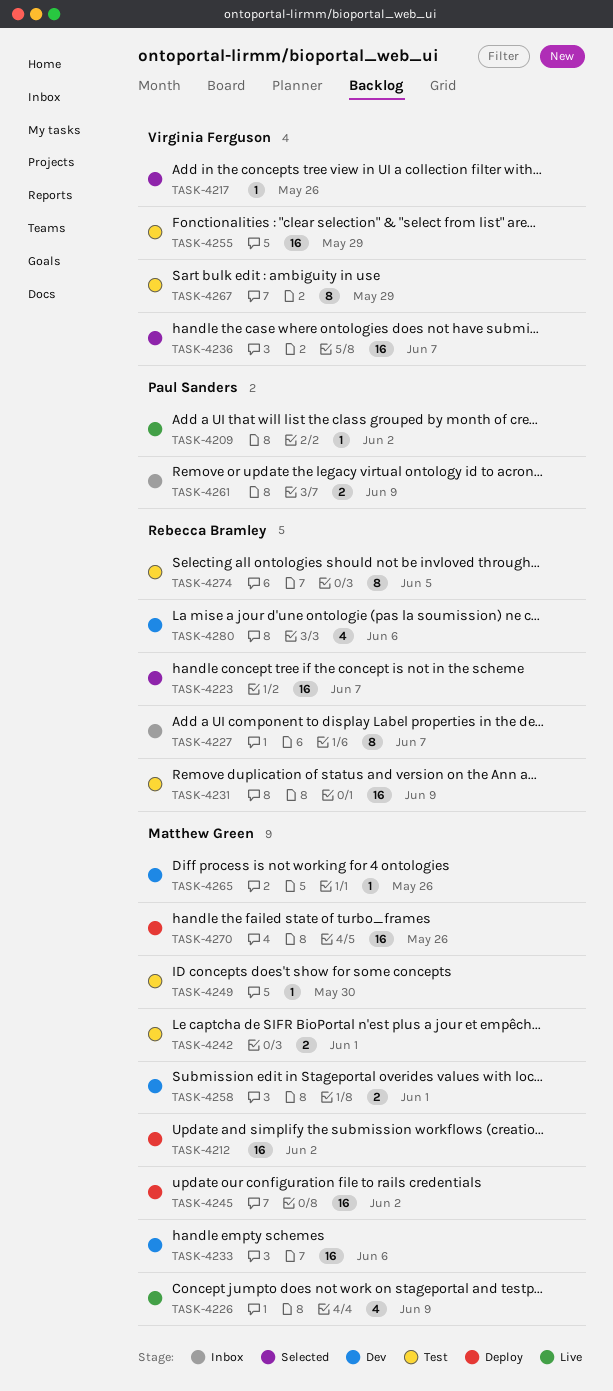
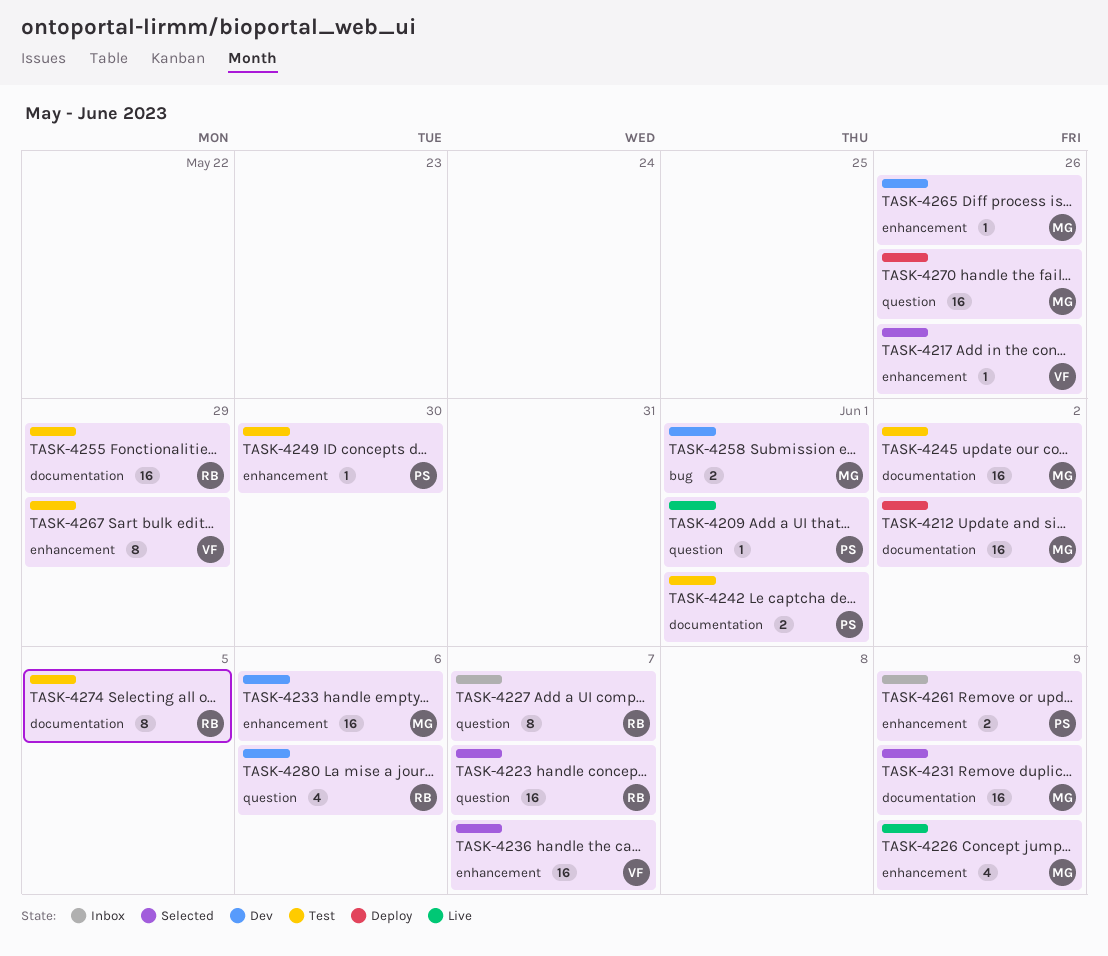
TASK-4209, due: Jun 2 -> Jun 1
TASK-4231, status: Test -> Selected
TASK-4231, owner: Rebecca Bramley -> Matthew Green
TASK-4242, owner: Matthew Green -> Paul Sanders
TASK-4245, status: Deploy -> Test
TASK-4249, owner: Matthew Green -> Paul Sanders
TASK-4255, owner: Virginia Ferguson -> Rebecca Bramley

